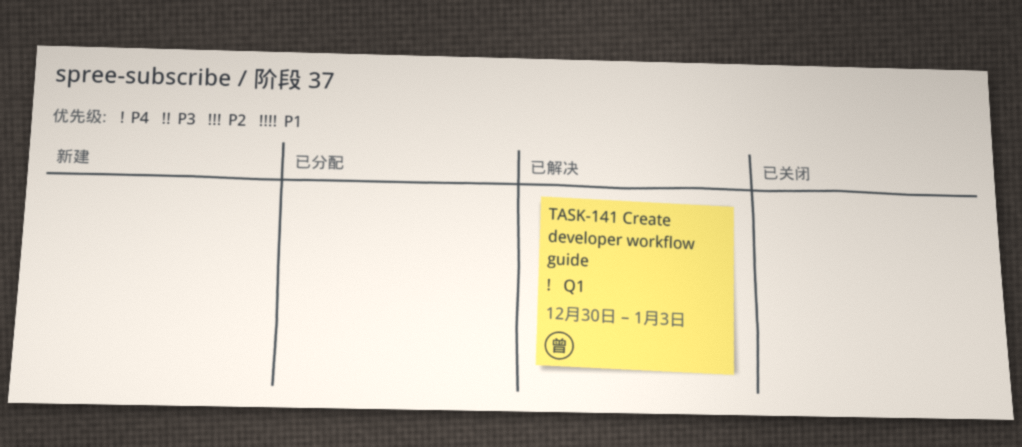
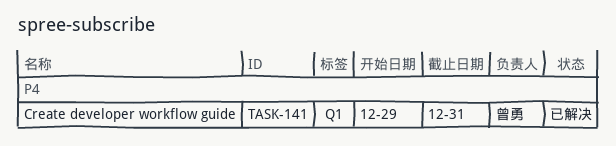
TASK-141, start: Dec 30 -> Dec 29
TASK-141, due: Jan 3 -> Dec 31

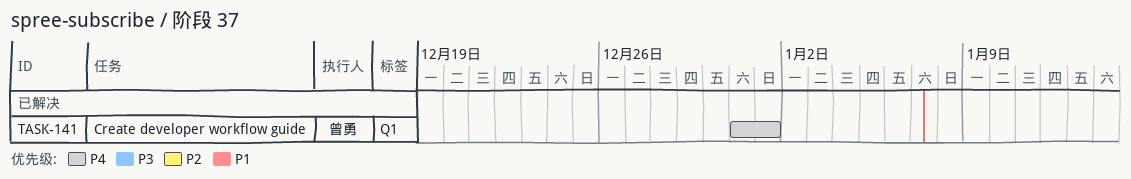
TASK-141, start: Dec 29 -> Dec 31
TASK-141, due: Dec 31 -> Jan 1

